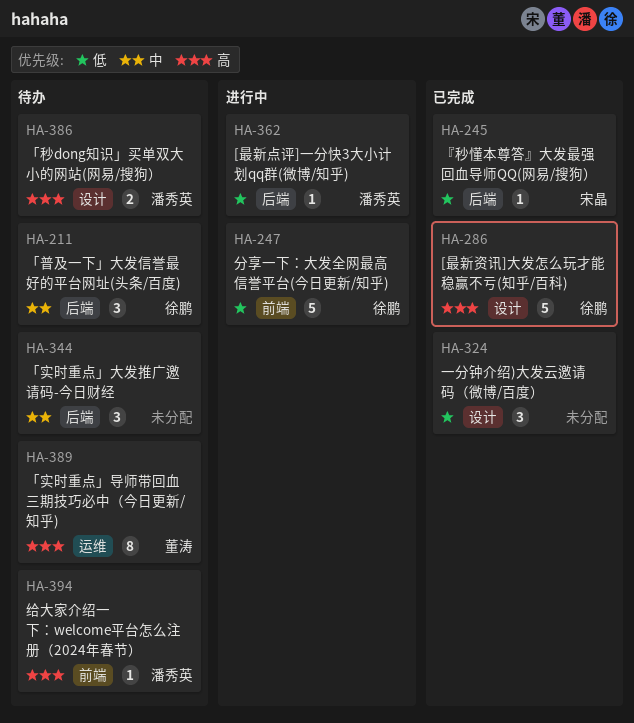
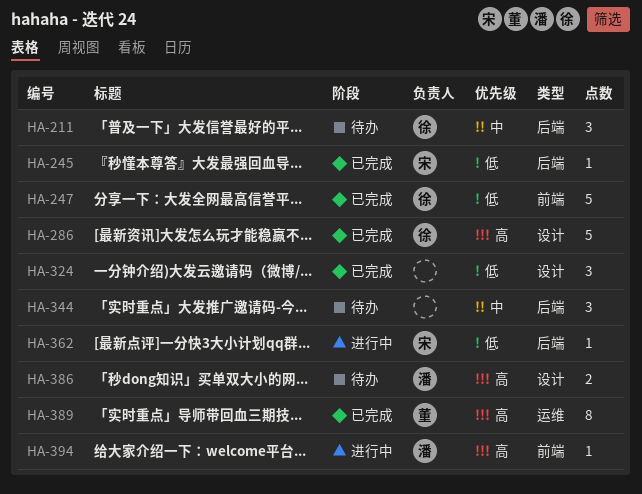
HA-247, status: 进行中 -> 已完成
HA-362, owner: 潘秀英 -> 宋晶
HA-389, status: 待办 -> 已完成
HA-394, status: 待办 -> 进行中

